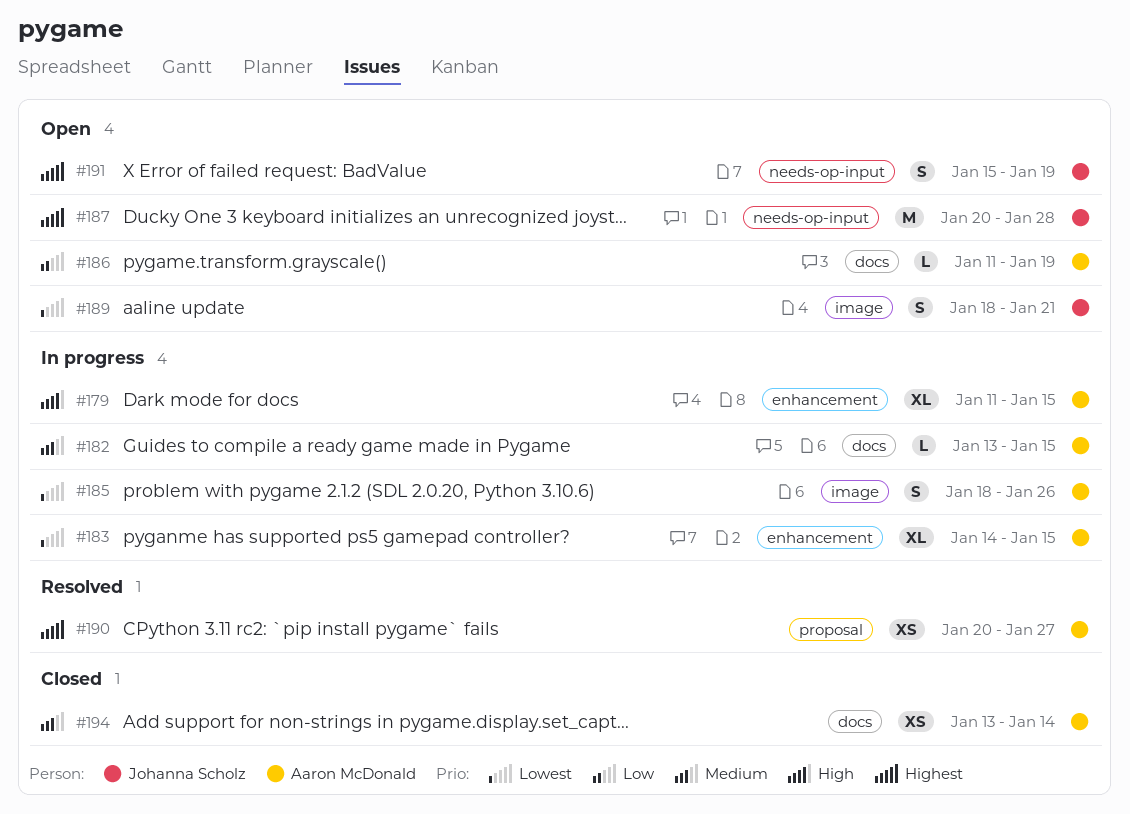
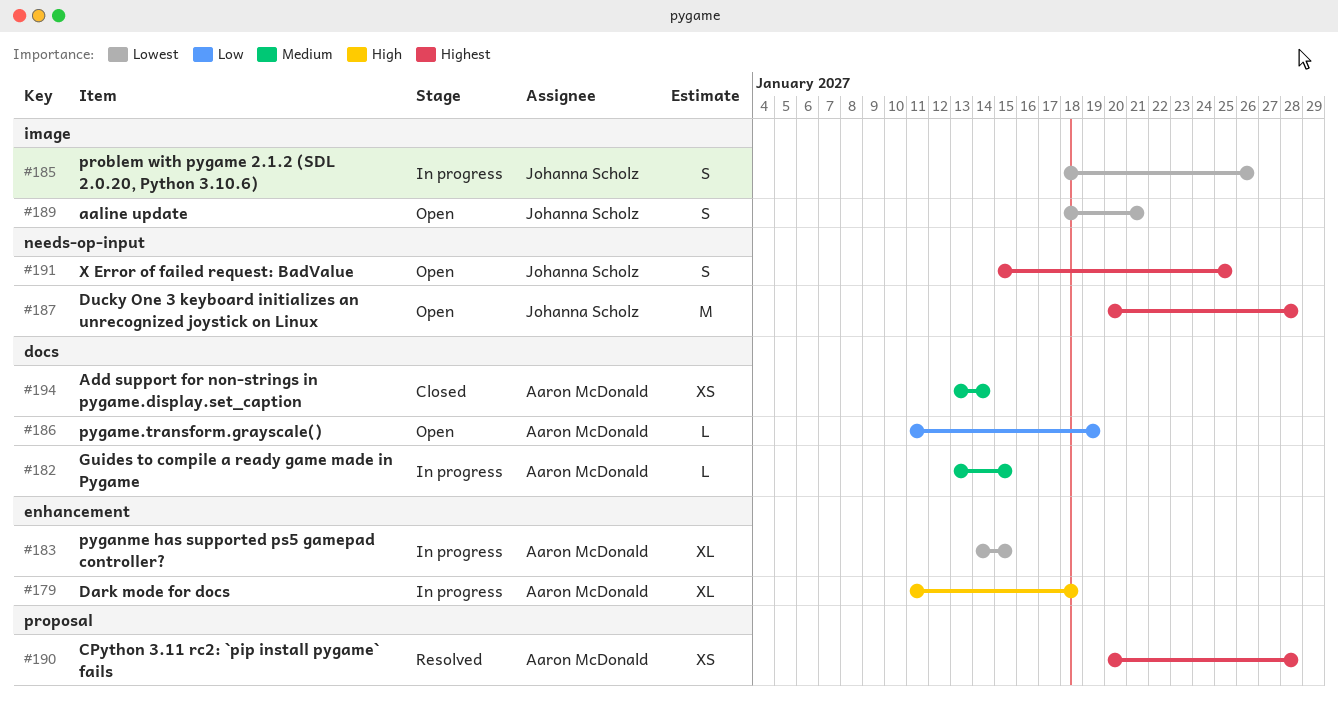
#179, due: Jan 15 -> Jan 18
#185, owner: Aaron McDonald -> Johanna Scholz
#190, due: Jan 27 -> Jan 28
#191, due: Jan 19 -> Jan 25

